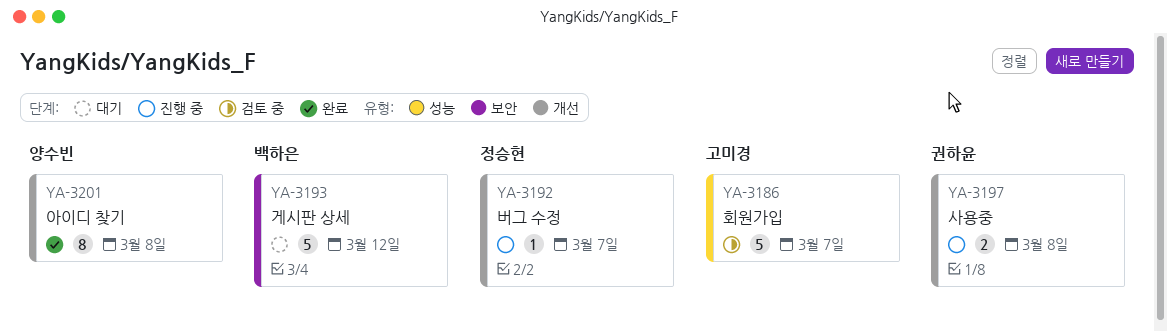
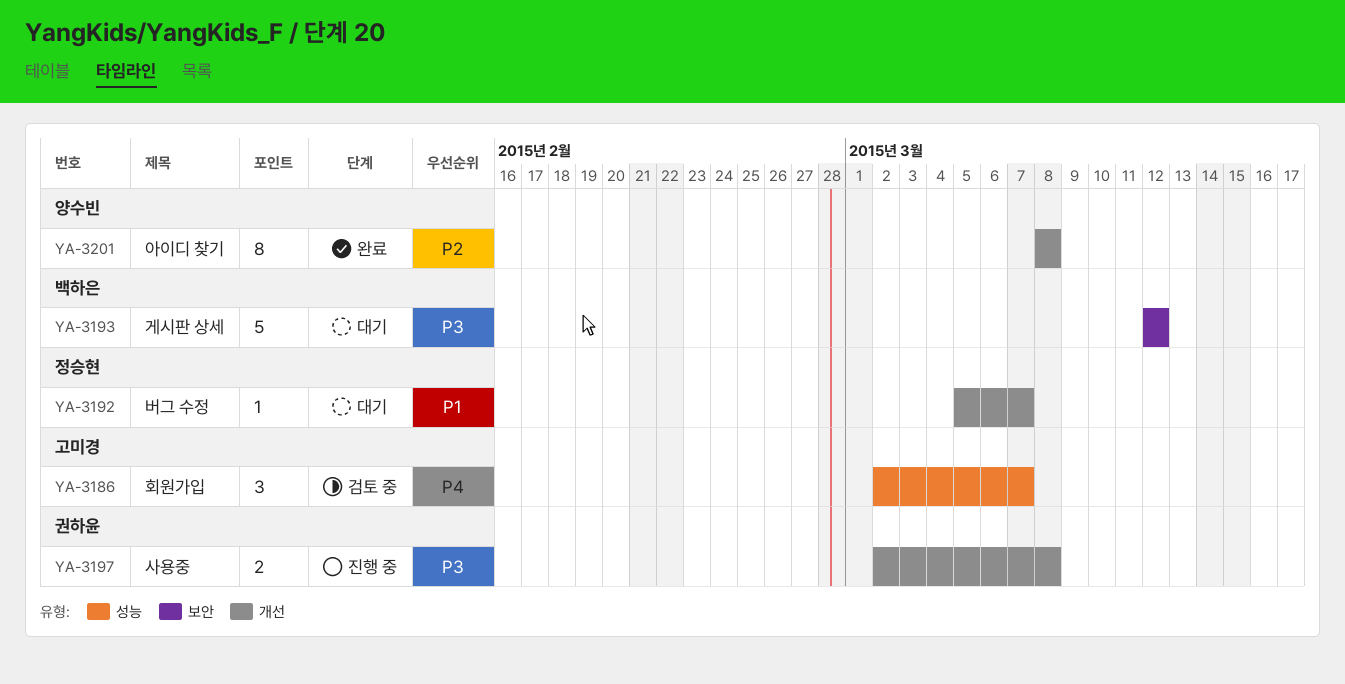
YA-3186, estimate: 5 -> 3
YA-3192, status: 진행 중 -> 대기

